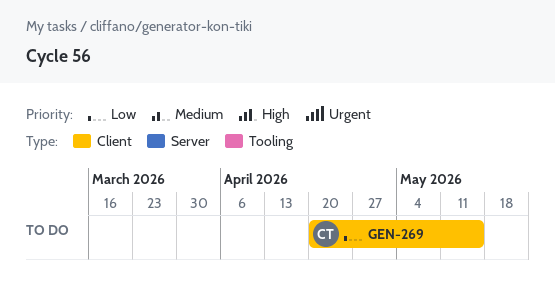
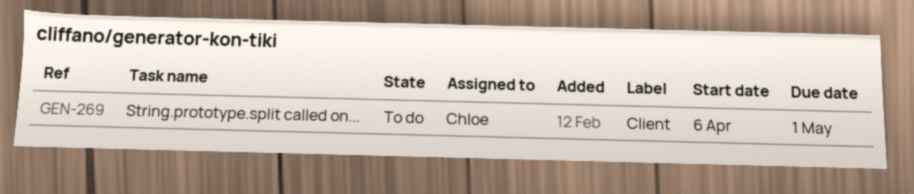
GEN-269, start: Apr 20 -> Apr 6
GEN-269, due: May 15 -> May 1

